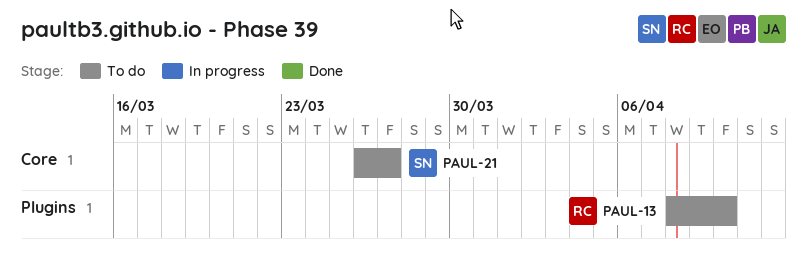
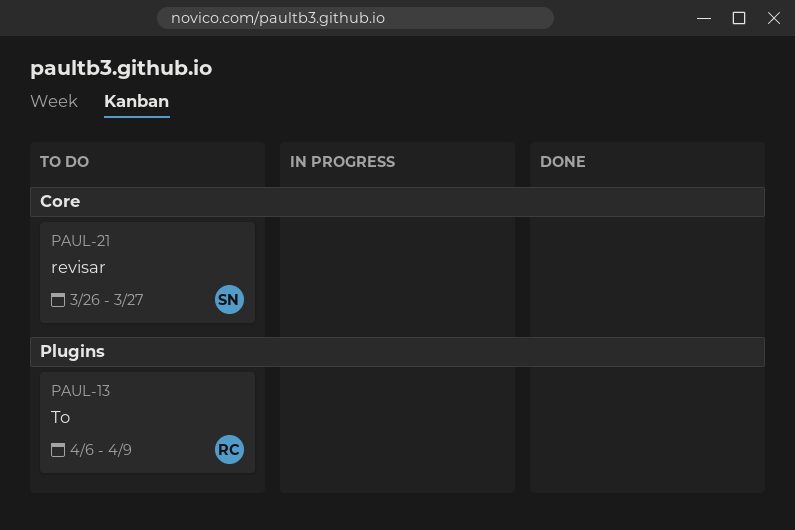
PAUL-13, start: Apr 8 -> Apr 6
PAUL-13, due: Apr 10 -> Apr 9

